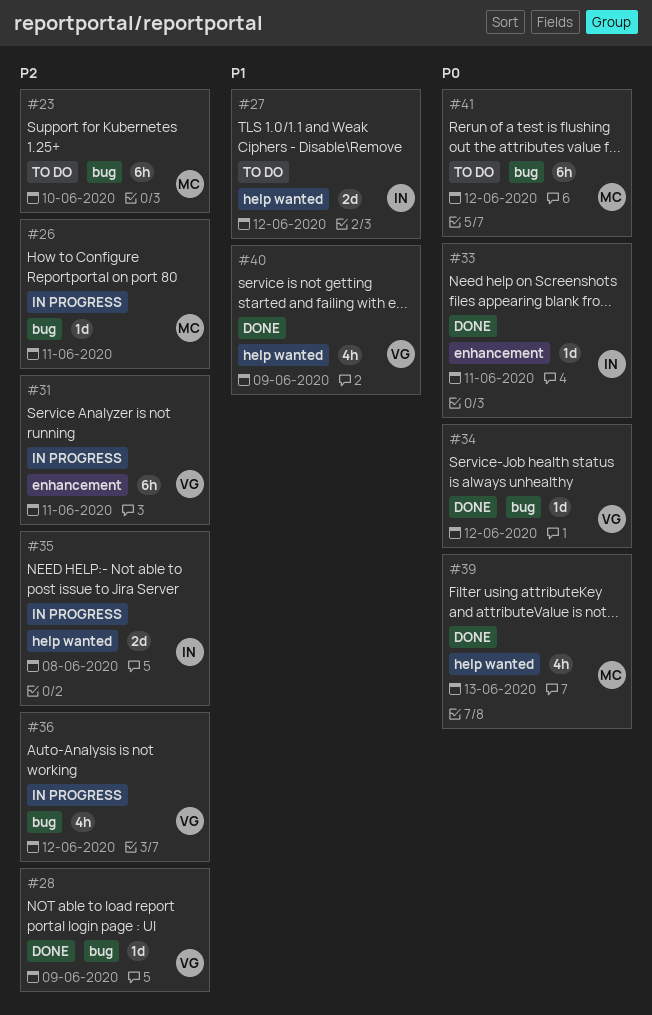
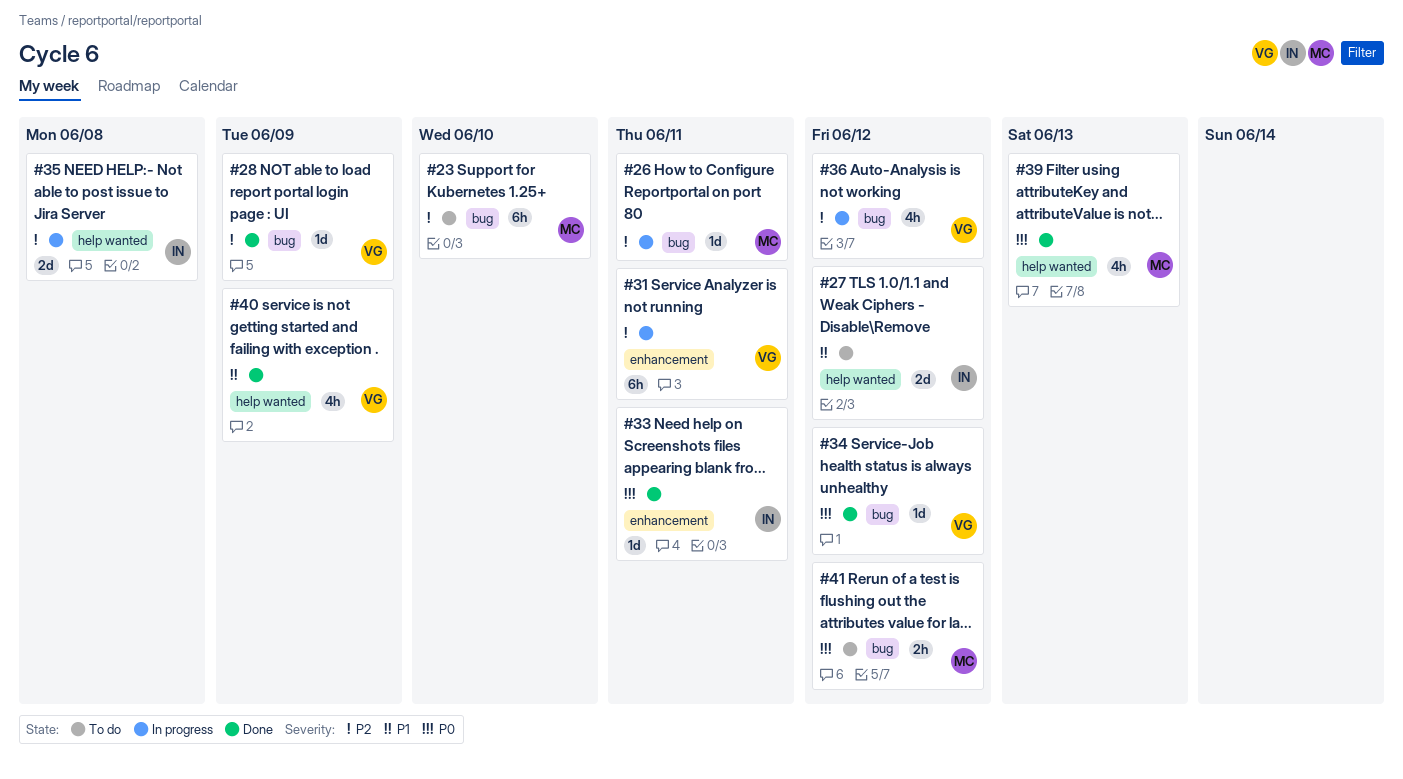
#41, estimate: 6h -> 2h

